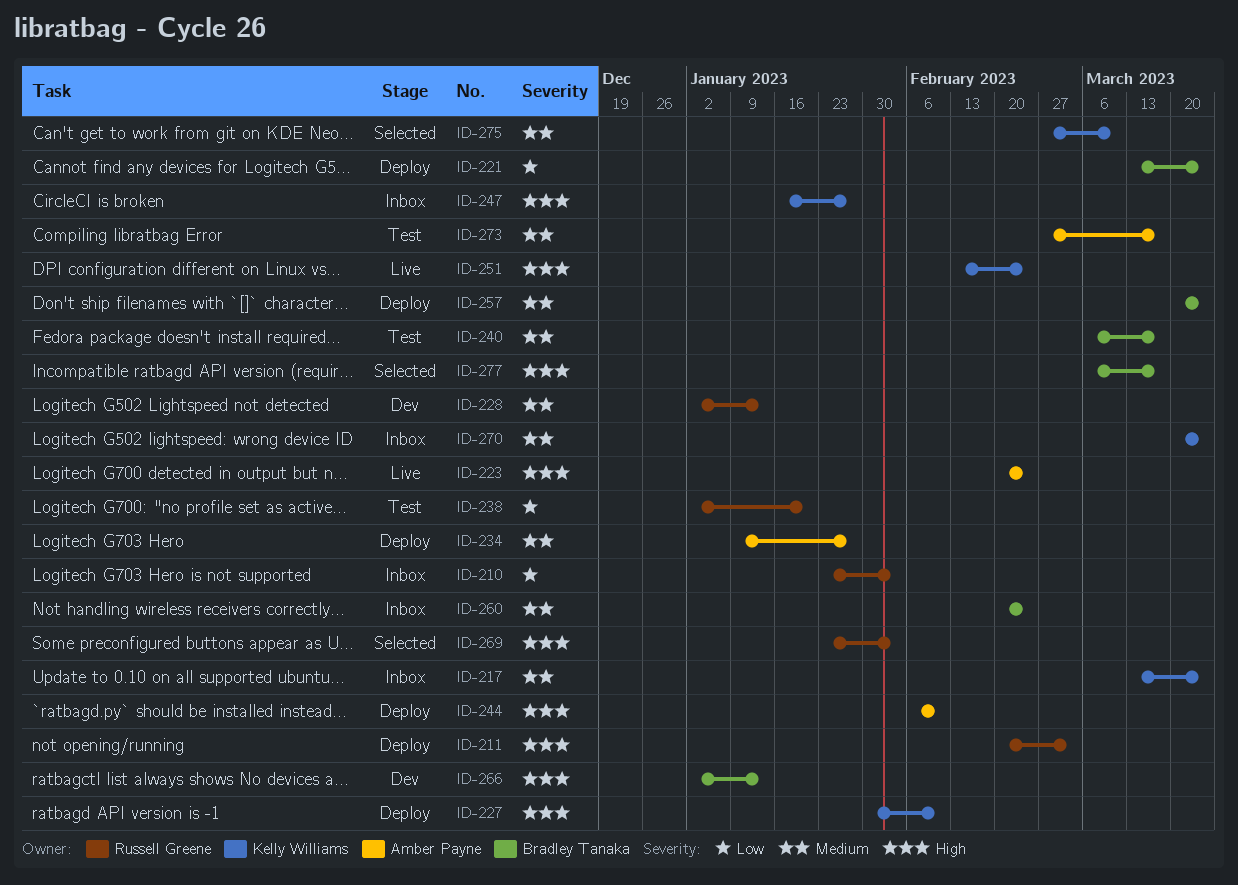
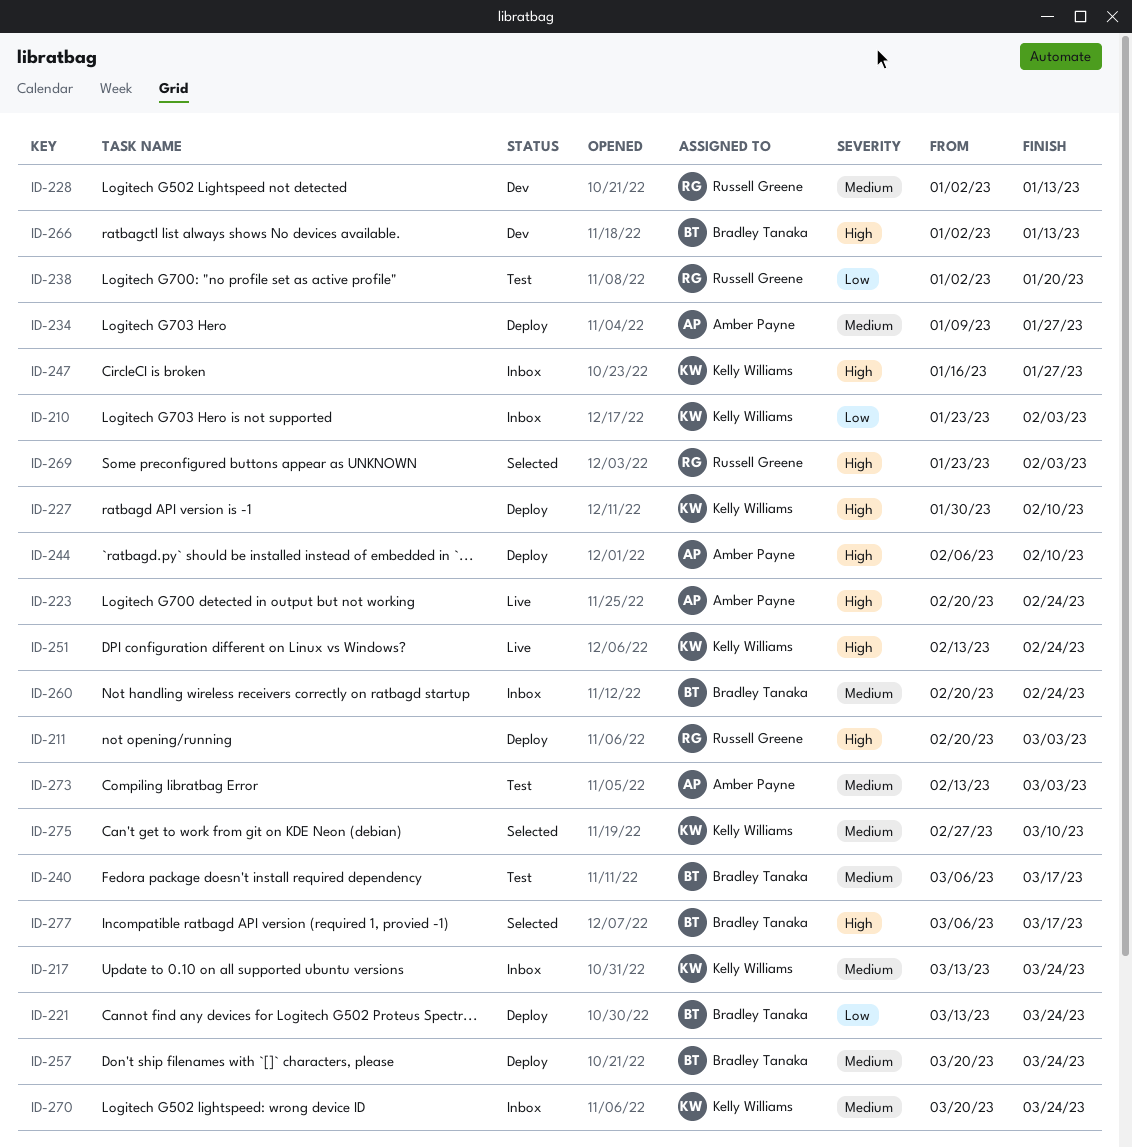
ID-210, owner: Russell Greene -> Kelly Williams
ID-273, start: Feb 27 -> Feb 13
ID-273, due: Mar 17 -> Mar 3

